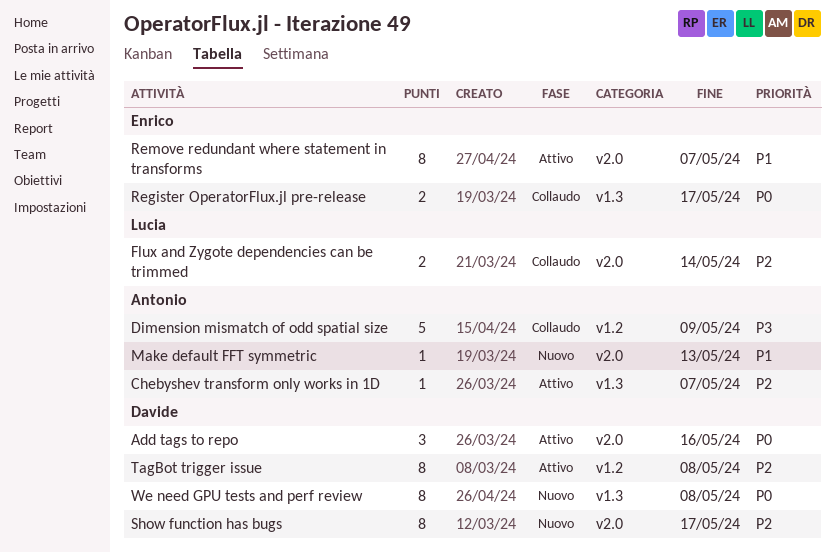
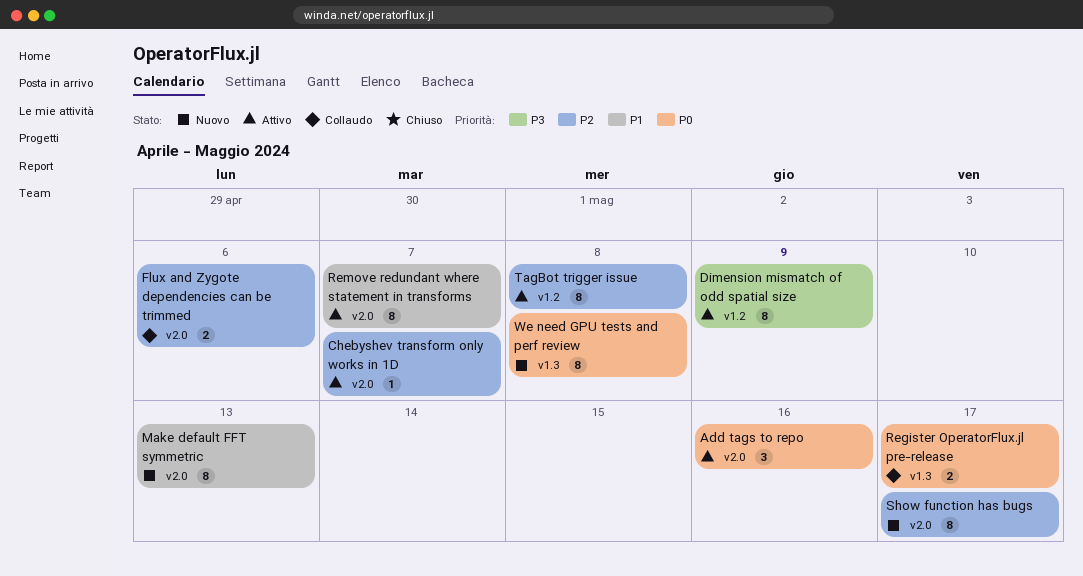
Chebyshev transform only works in 1D, label: v1.3 -> v2.0
Dimension mismatch of odd spatial size, status: Collaudo -> Attivo
Dimension mismatch of odd spatial size, estimate: 5 -> 8
Flux and Zygote dependencies can be trimmed, due: May 14 -> May 6
Make default FFT symmetric, estimate: 1 -> 8

